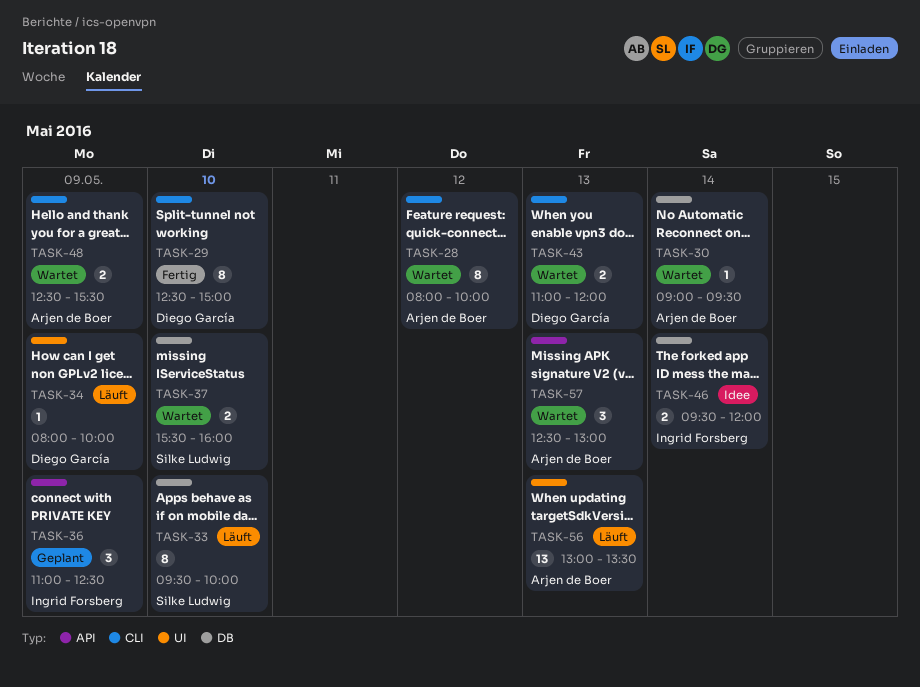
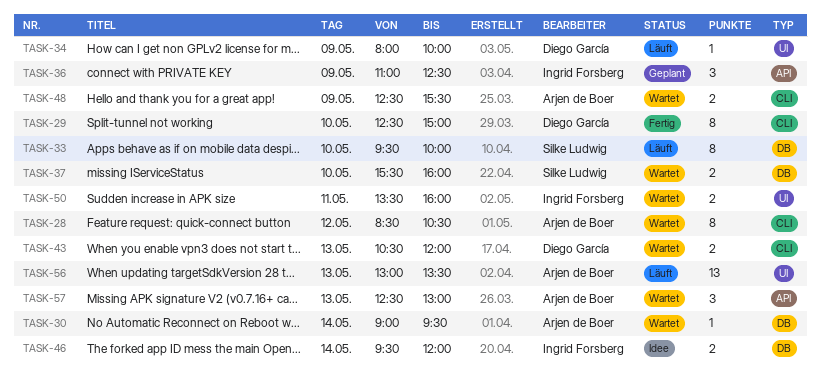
TASK-28, begins: 08:00 -> 08:30
TASK-28, ends: 10:00 -> 10:30
TASK-43, begins: 11:00 -> 10:30
TASK-50: none -> present

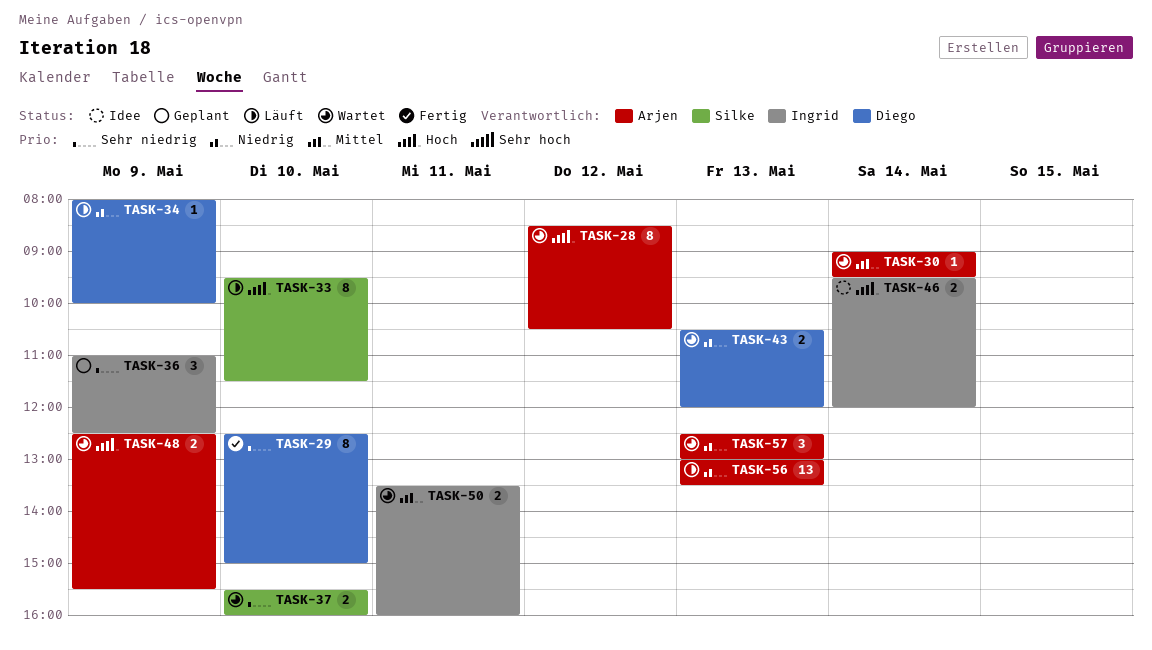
TASK-33, ends: 10:00 -> 11:30

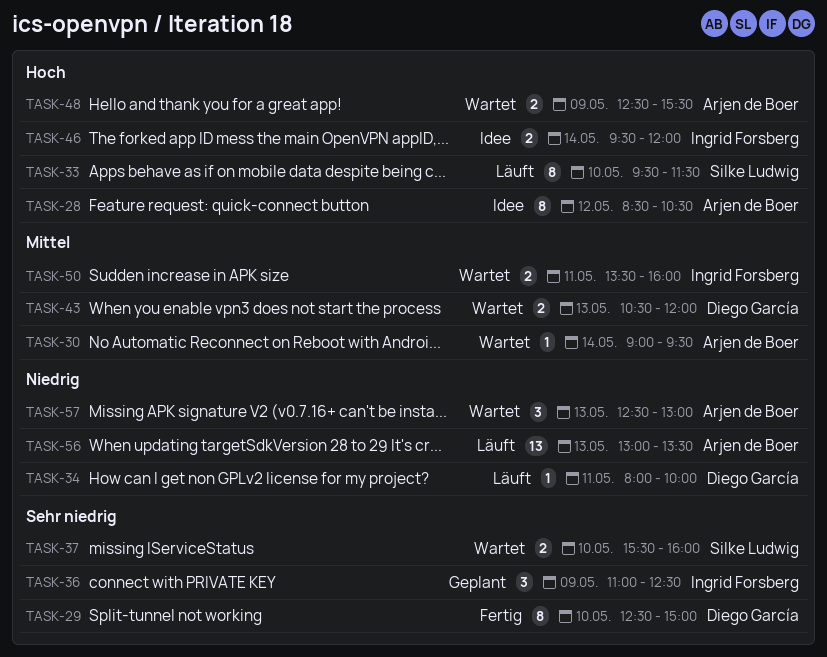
TASK-28, status: Wartet -> Idee
TASK-34, day: May 9 -> May 11
TASK-43, priority: Niedrig -> Mittel

